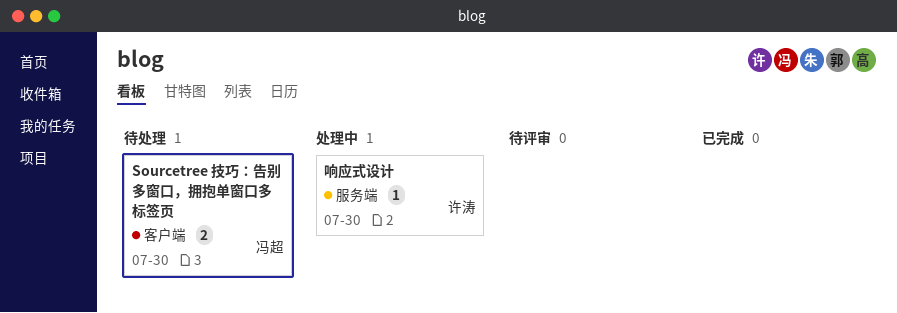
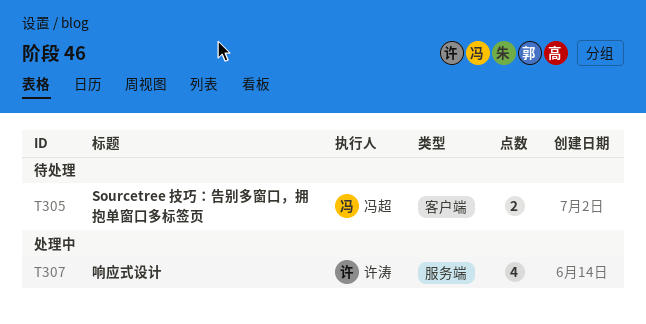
响应式设计, estimate: 1 -> 4

